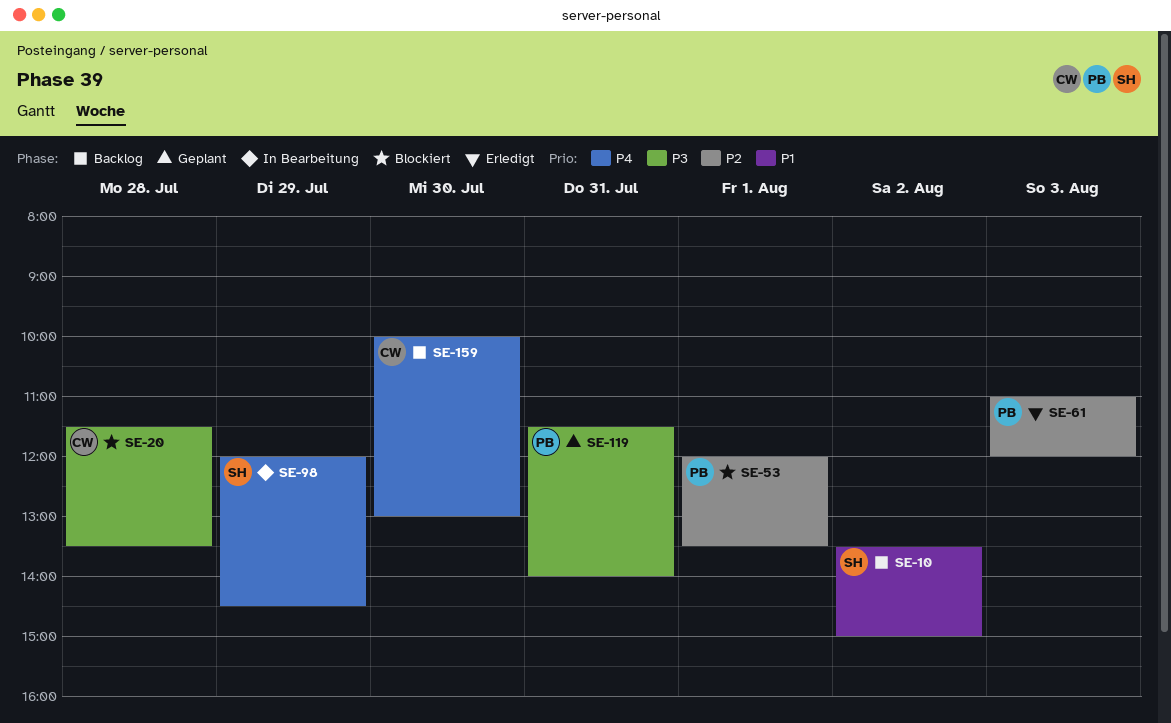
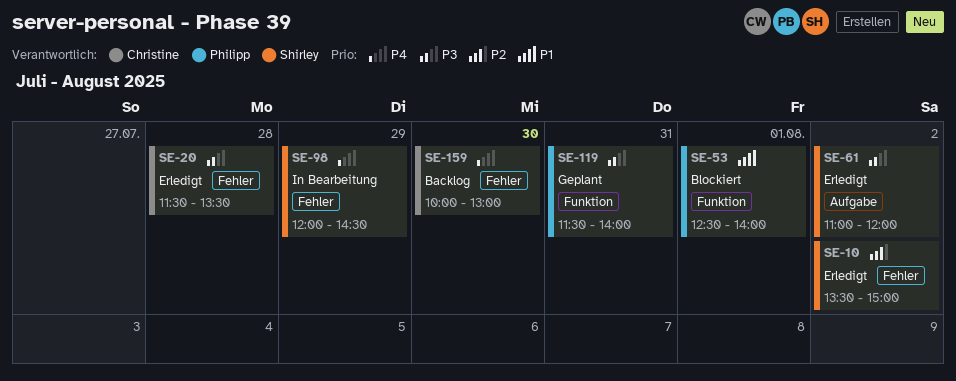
SE-10, status: Backlog -> Erledigt
SE-10, priority: P1 -> P2
SE-20, status: Blockiert -> Erledigt
SE-53, priority: P2 -> P1
SE-53, begins: 12:00 -> 12:30
SE-53, ends: 13:30 -> 14:00
SE-61, owner: Philipp -> Shirley
SE-61, priority: P2 -> P3
SE-61, day: Aug 3 -> Aug 2

